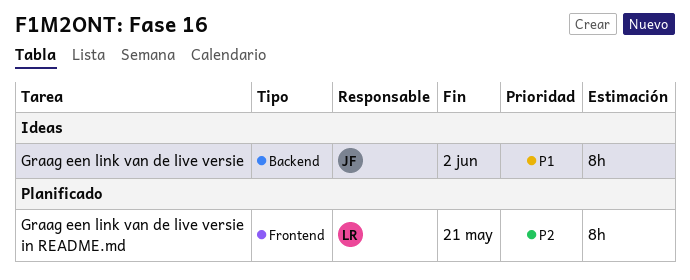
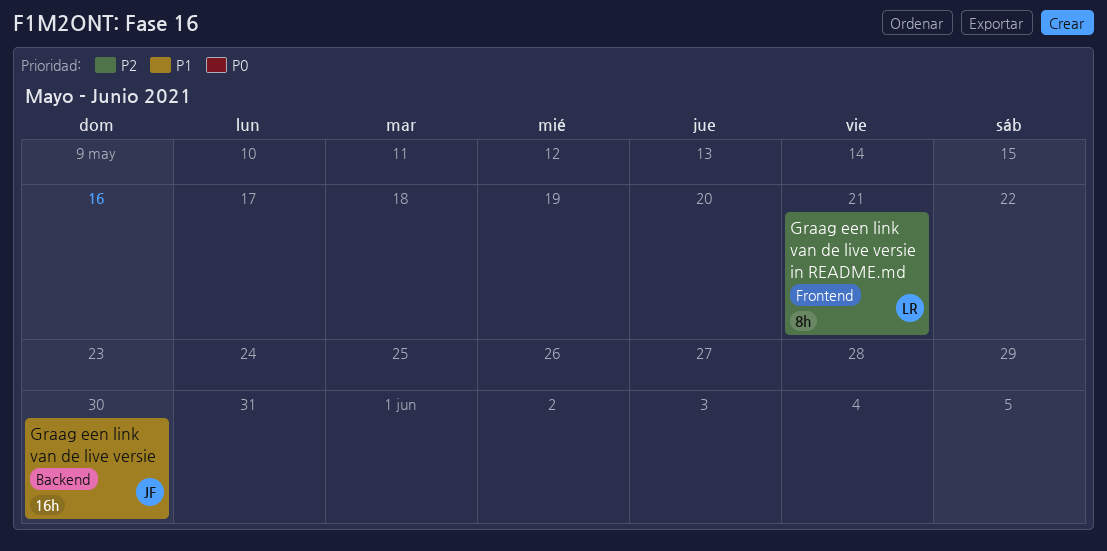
Graag een link van de live versie, estimate: 8h -> 16h
Graag een link van de live versie, due: Jun 2 -> May 30

